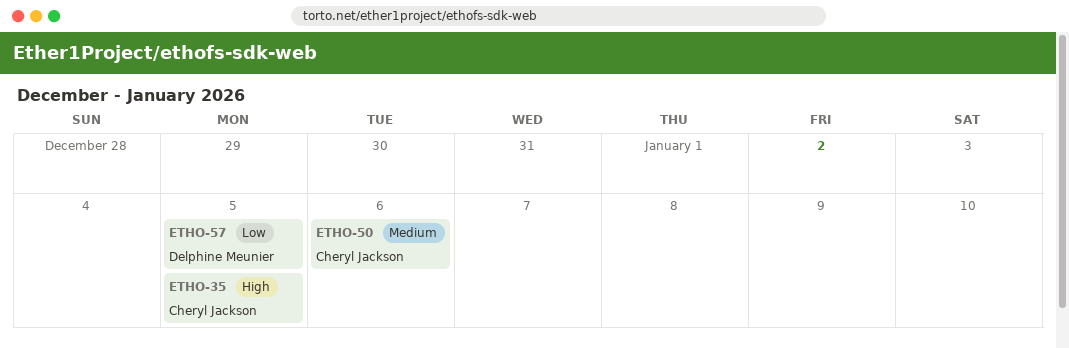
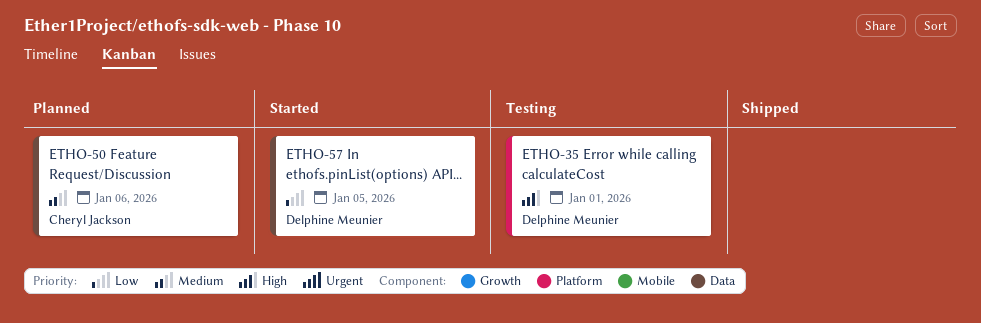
ETHO-35, owner: Cheryl Jackson -> Delphine Meunier
ETHO-35, due: Jan 5 -> Jan 1

